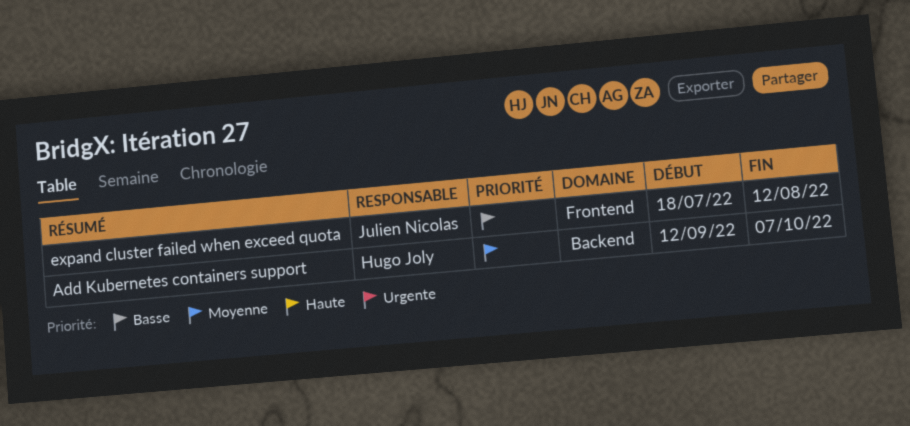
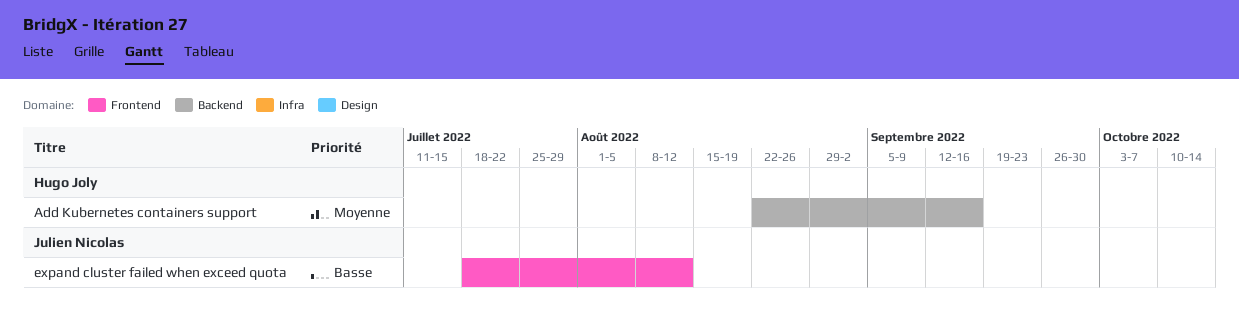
Add Kubernetes containers support, start: Sep 12 -> Aug 22
Add Kubernetes containers support, due: Oct 7 -> Sep 16

